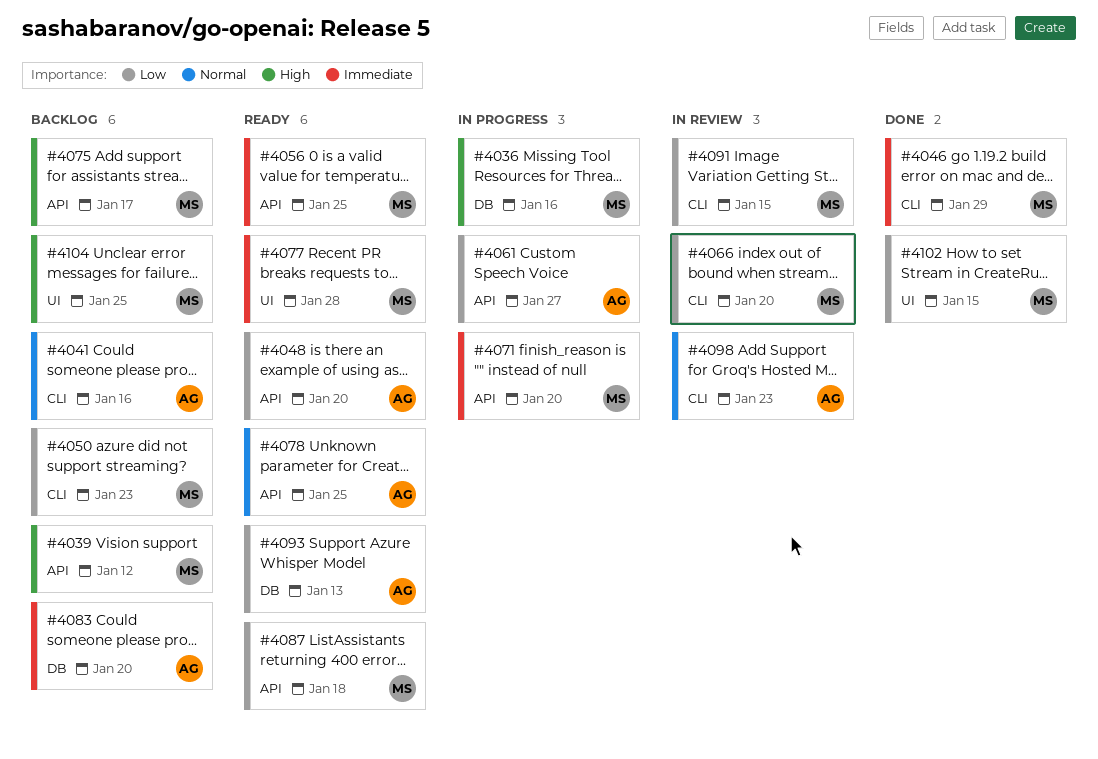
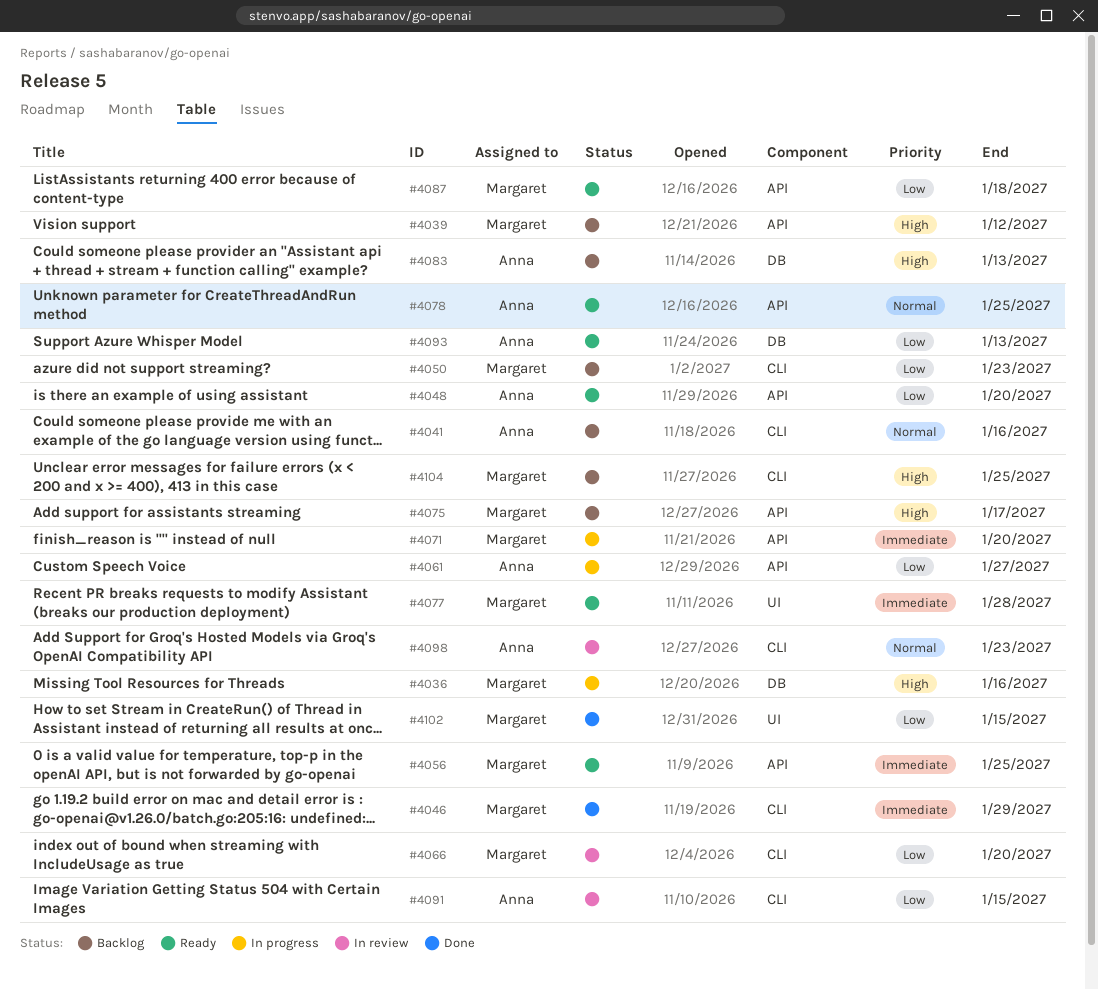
#4083, priority: Immediate -> High
#4083, due: Jan 20 -> Jan 13
#4091, owner: Margaret -> Anna
#4104, label: UI -> CLI

